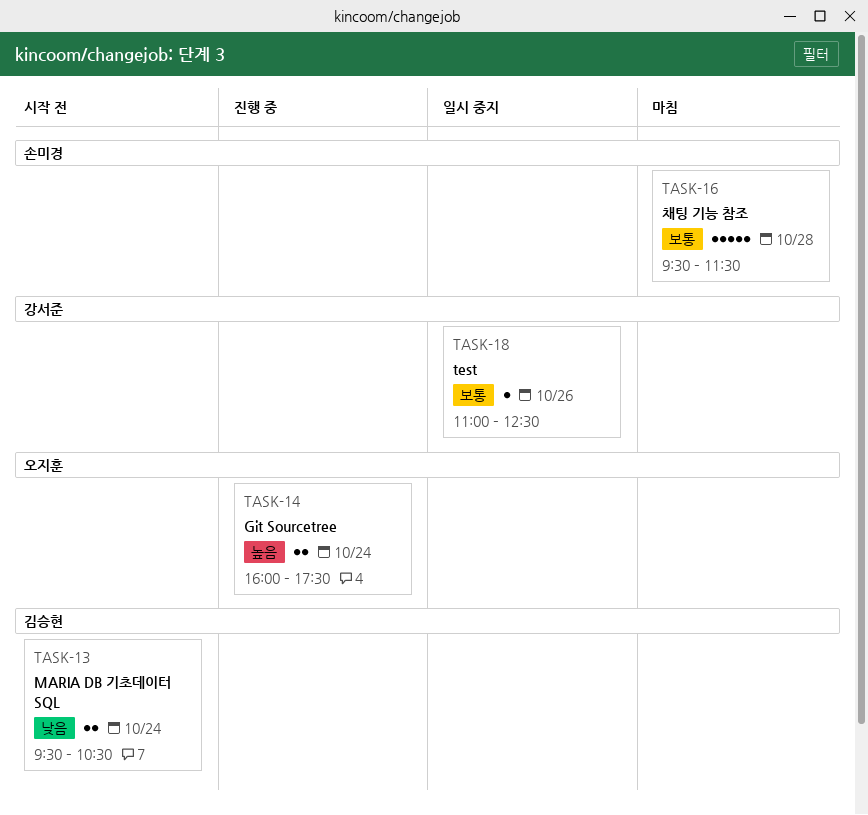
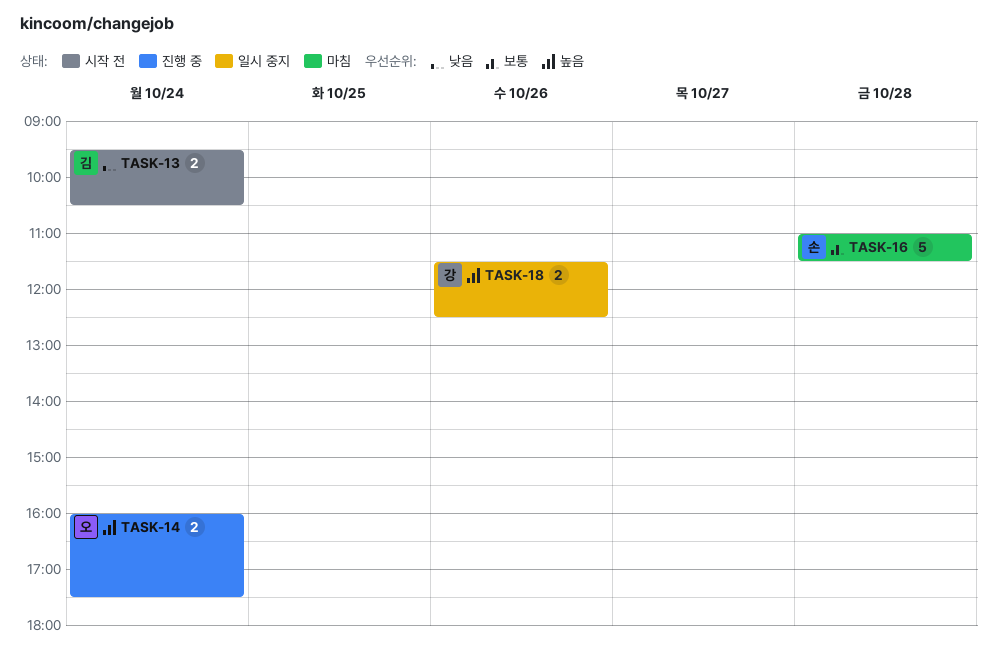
TASK-16, begins: 09:30 -> 11:00
TASK-18, priority: 보통 -> 높음
TASK-18, estimate: 1 -> 2
TASK-18, begins: 11:00 -> 11:30

